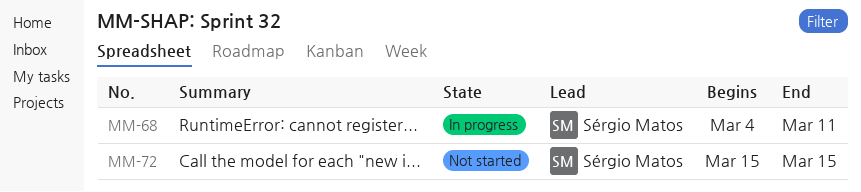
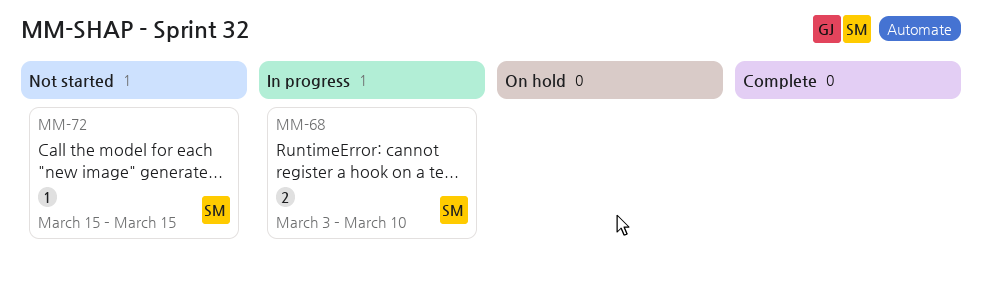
MM-68, start: Mar 4 -> Mar 3
MM-68, due: Mar 11 -> Mar 10

